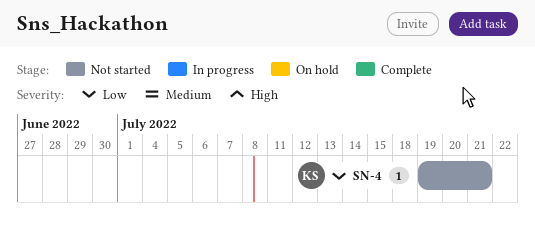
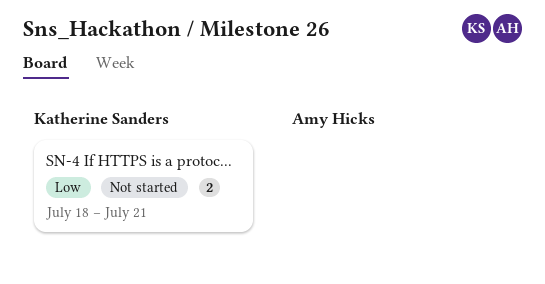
SN-4, estimate: 1 -> 2
SN-4, start: Jul 19 -> Jul 18

